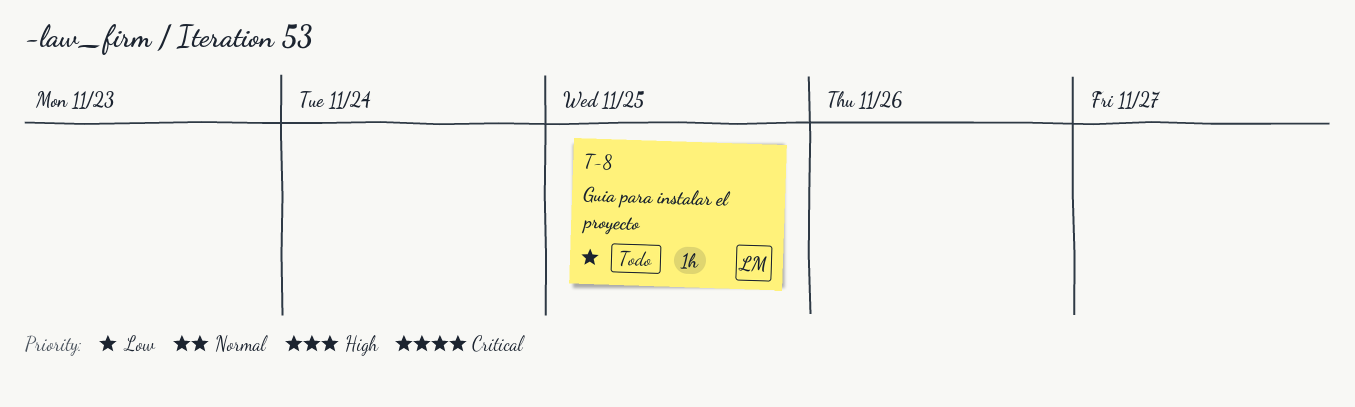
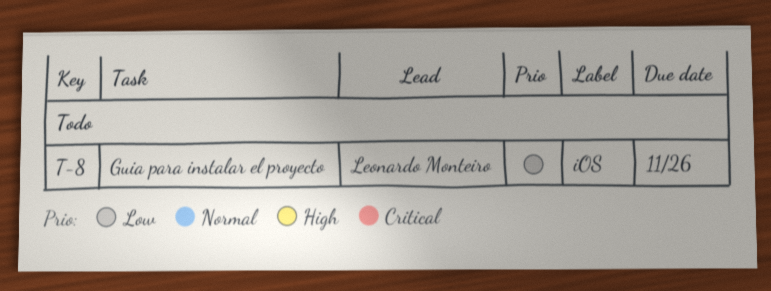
T-8, due: Nov 25 -> Nov 26

